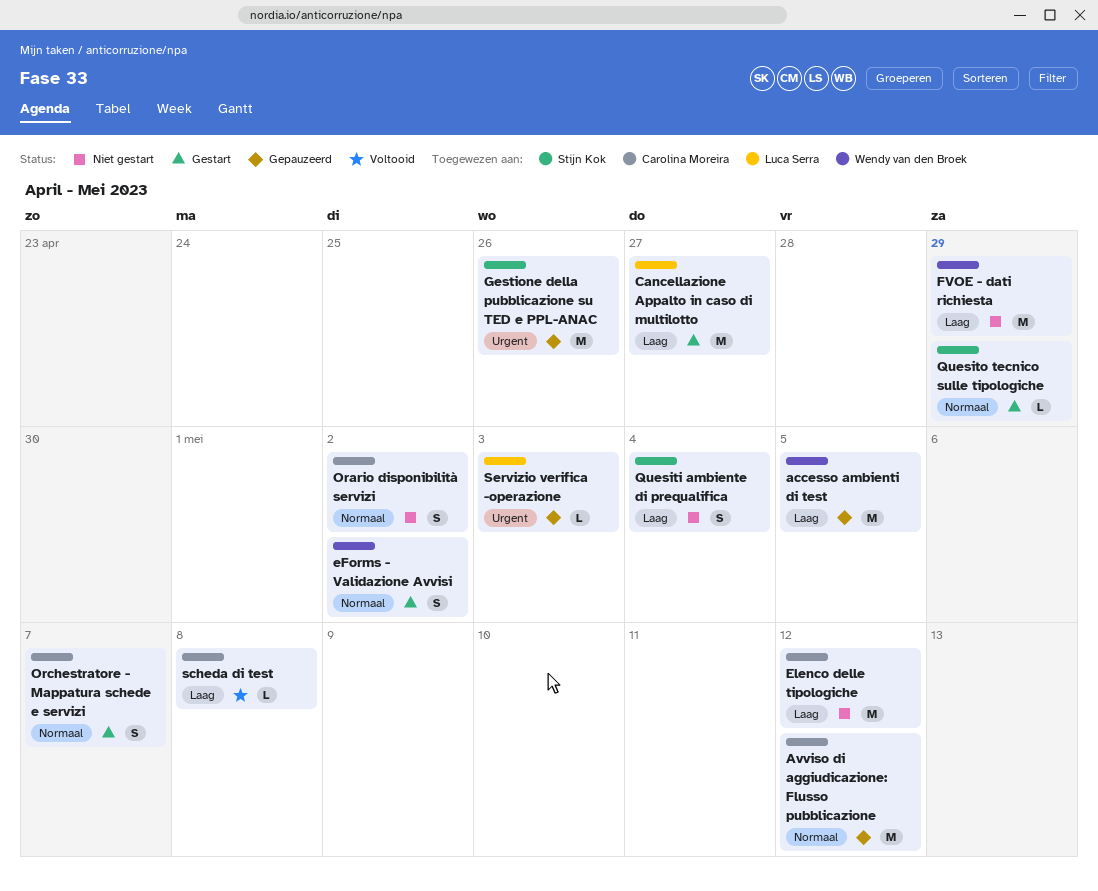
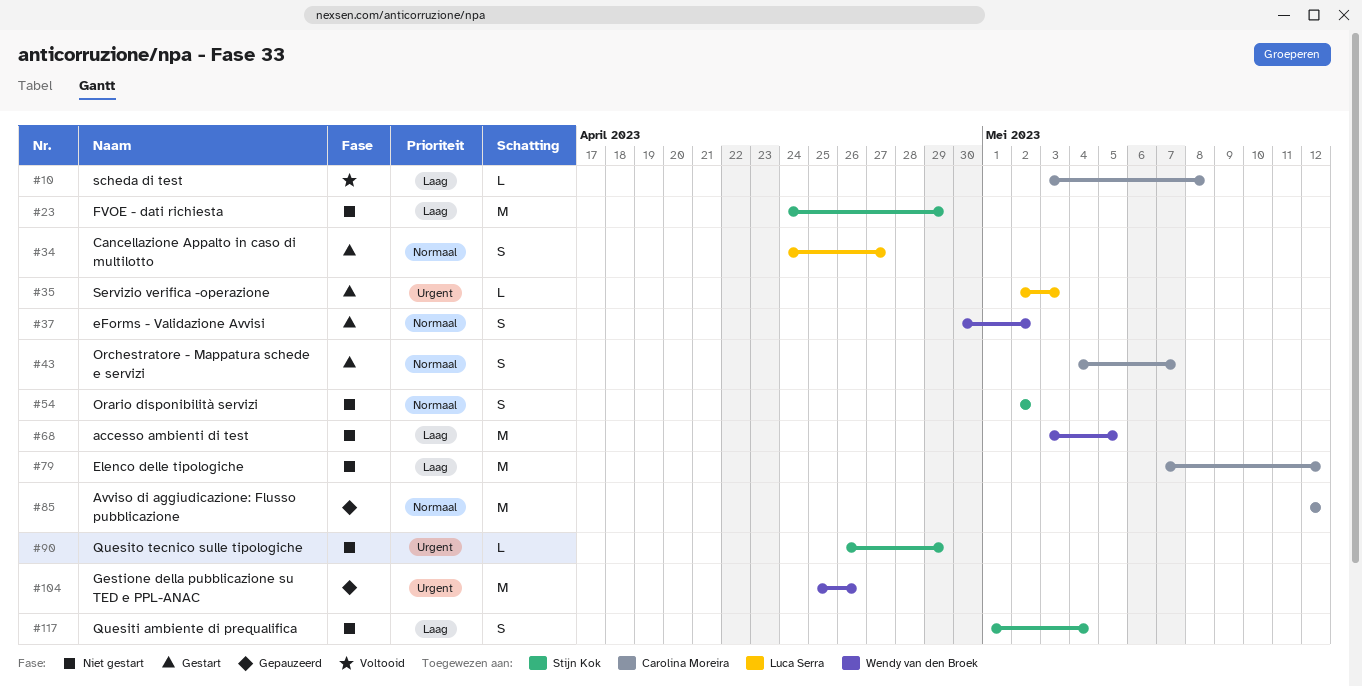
accesso ambienti di test, status: Gepauzeerd -> Niet gestart
Cancellazione Appalto in caso di multilotto, priority: Laag -> Normaal
Cancellazione Appalto in caso di multilotto, estimate: M -> S
FVOE - dati richiesta, owner: Wendy van den Broek -> Stijn Kok
Gestione della pubblicazione su TED e PPL-ANAC, owner: Stijn Kok -> Wendy van den Broek
Orario disponibilità servizi, owner: Carolina Moreira -> Stijn Kok
Quesito tecnico sulle tipologiche, status: Gestart -> Niet gestart
Quesito tecnico sulle tipologiche, priority: Normaal -> Urgent
Servizio verifica -operazione, status: Gepauzeerd -> Gestart

